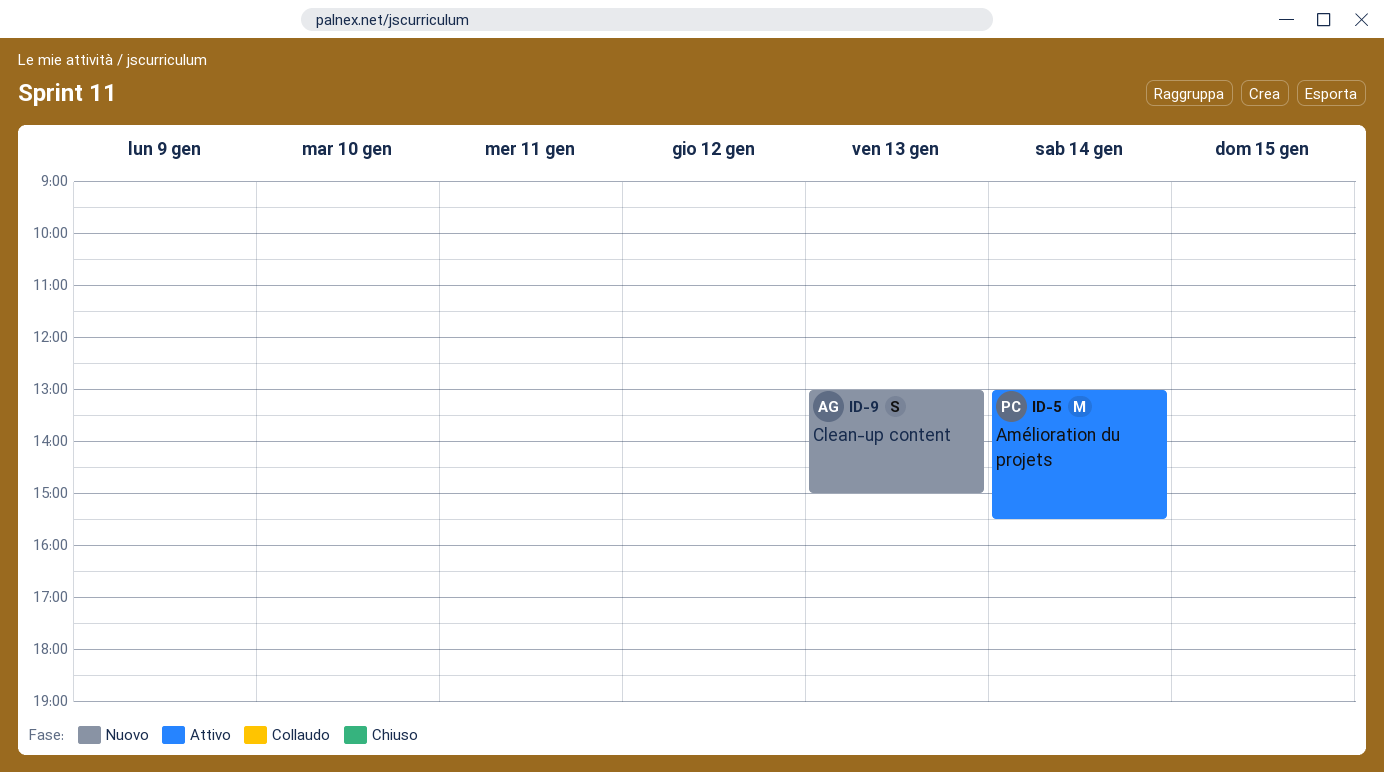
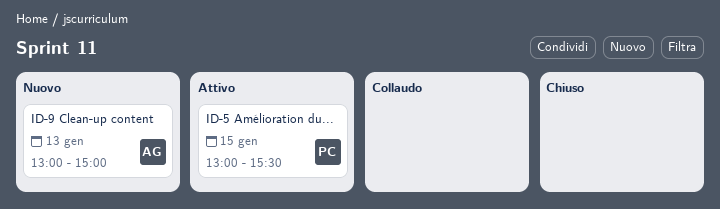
ID-5, day: Jan 14 -> Jan 15

